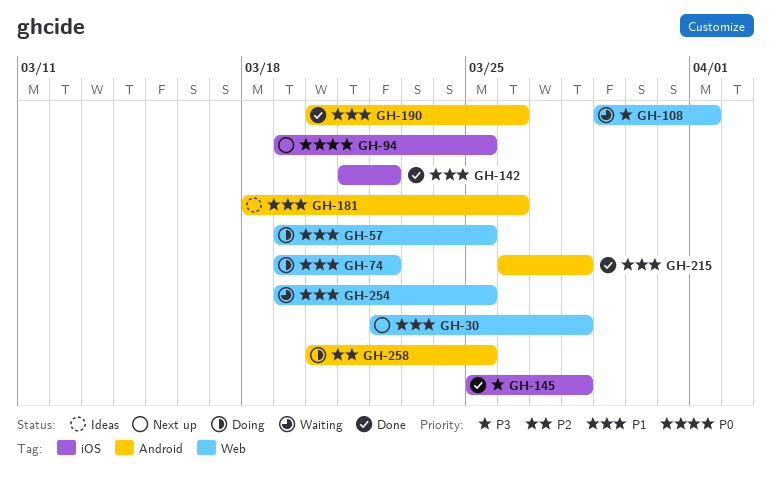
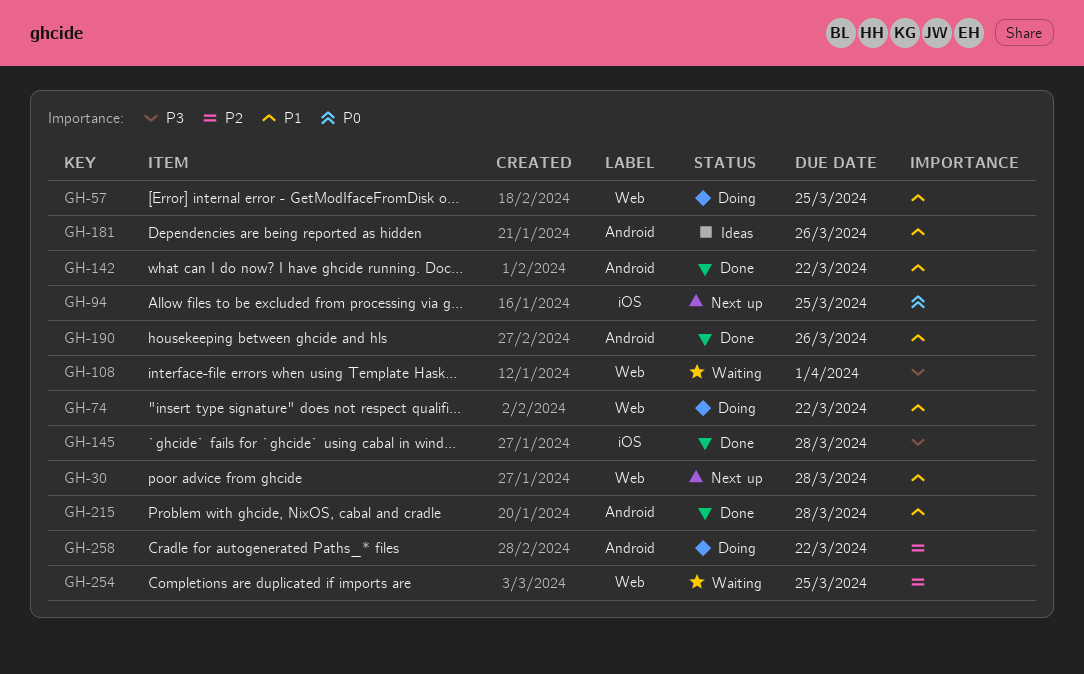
GH-142, label: iOS -> Android
GH-254, priority: P1 -> P2
GH-258, due: Mar 25 -> Mar 22

